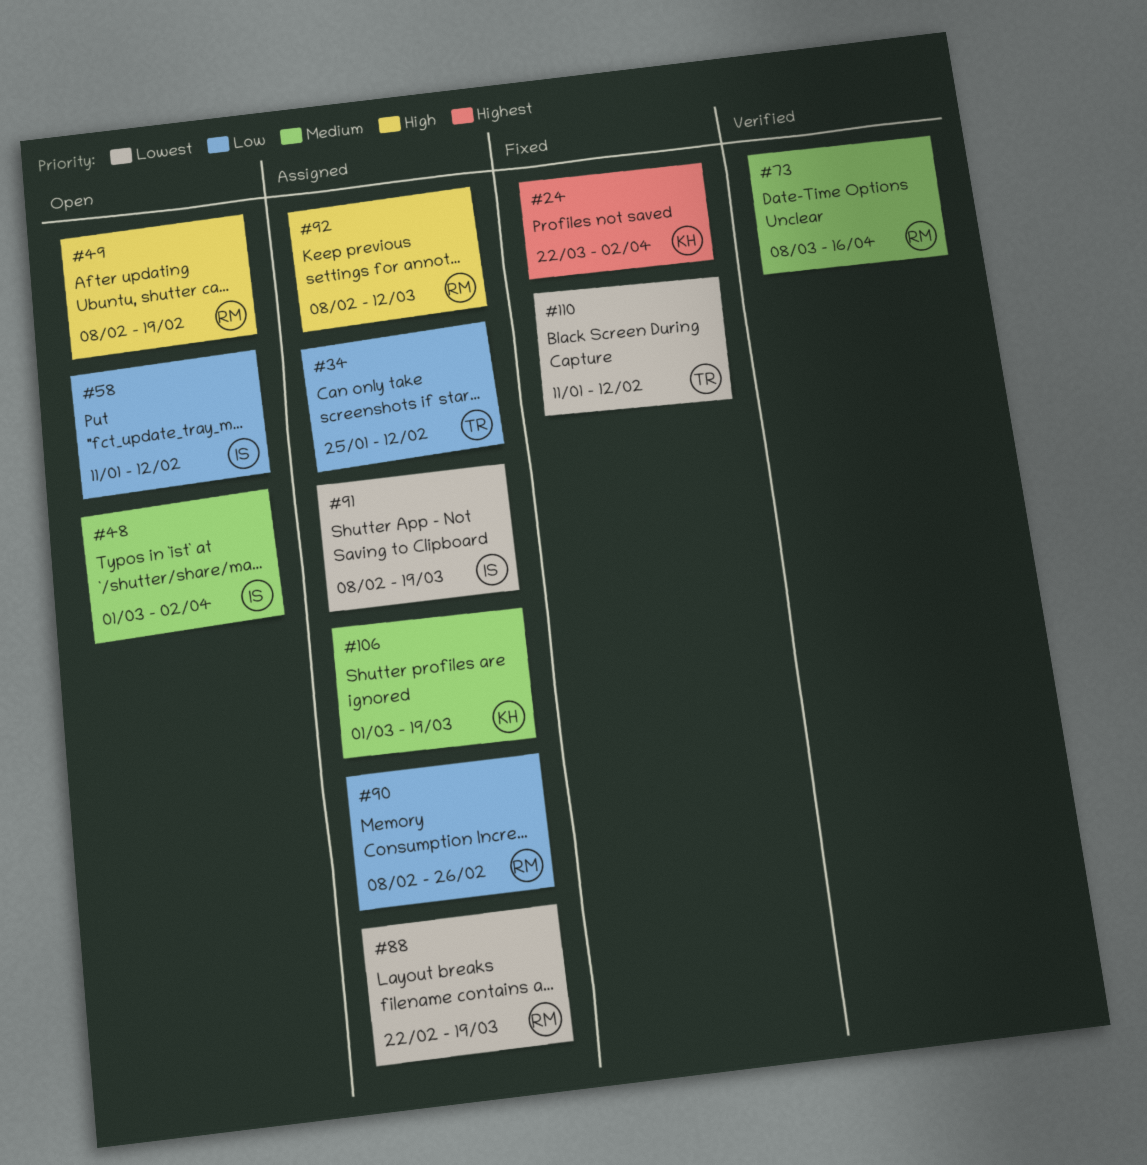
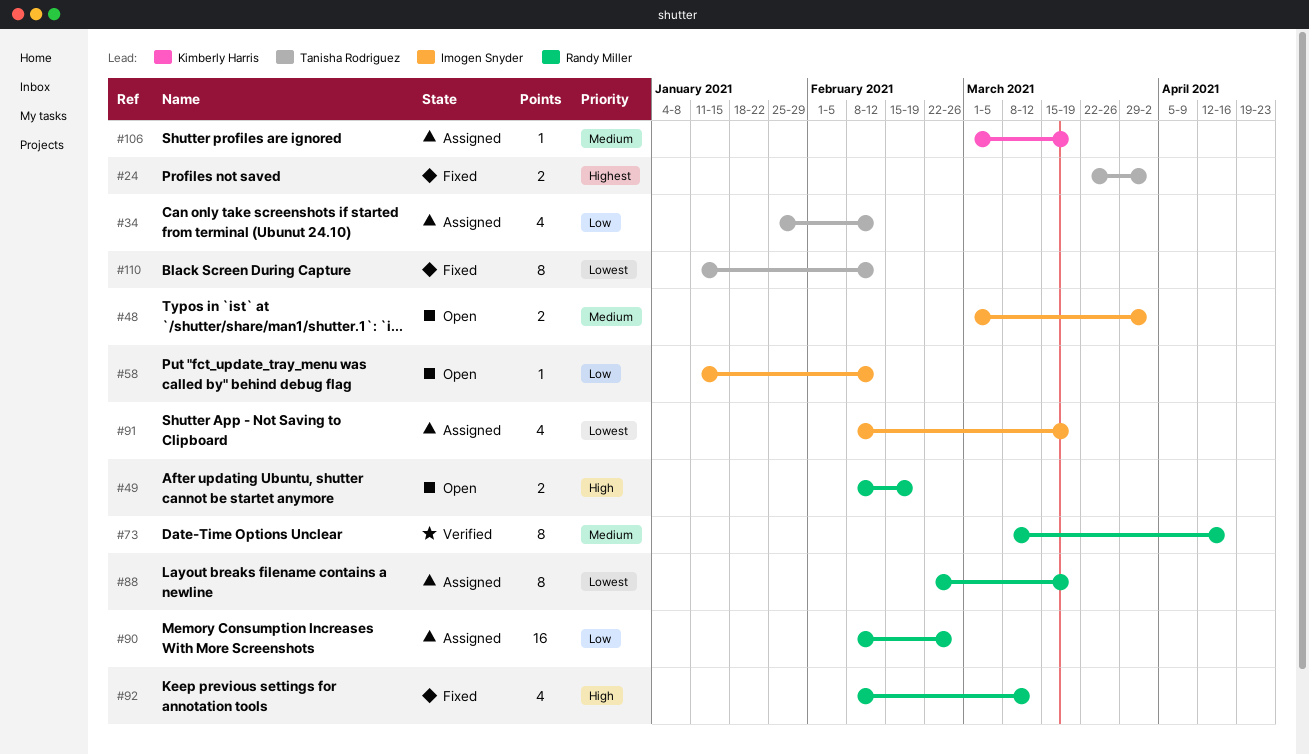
#24, owner: Kimberly Harris -> Tanisha Rodriguez
#92, status: Assigned -> Fixed

